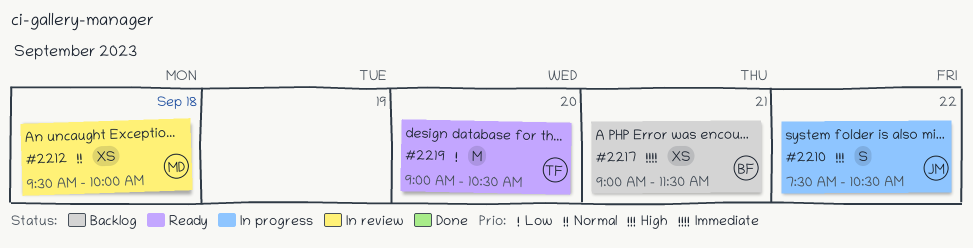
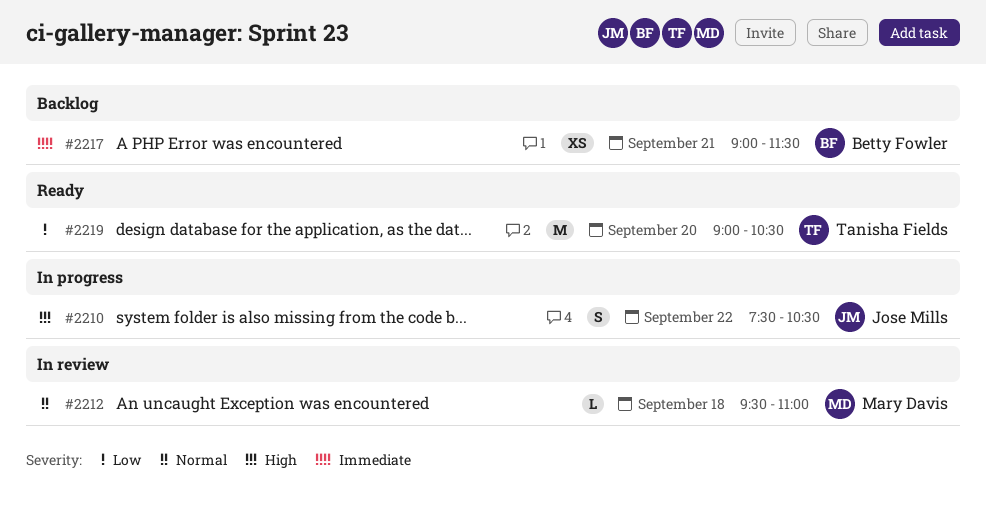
#2212, estimate: XS -> L
#2212, ends: 10:00 -> 11:00

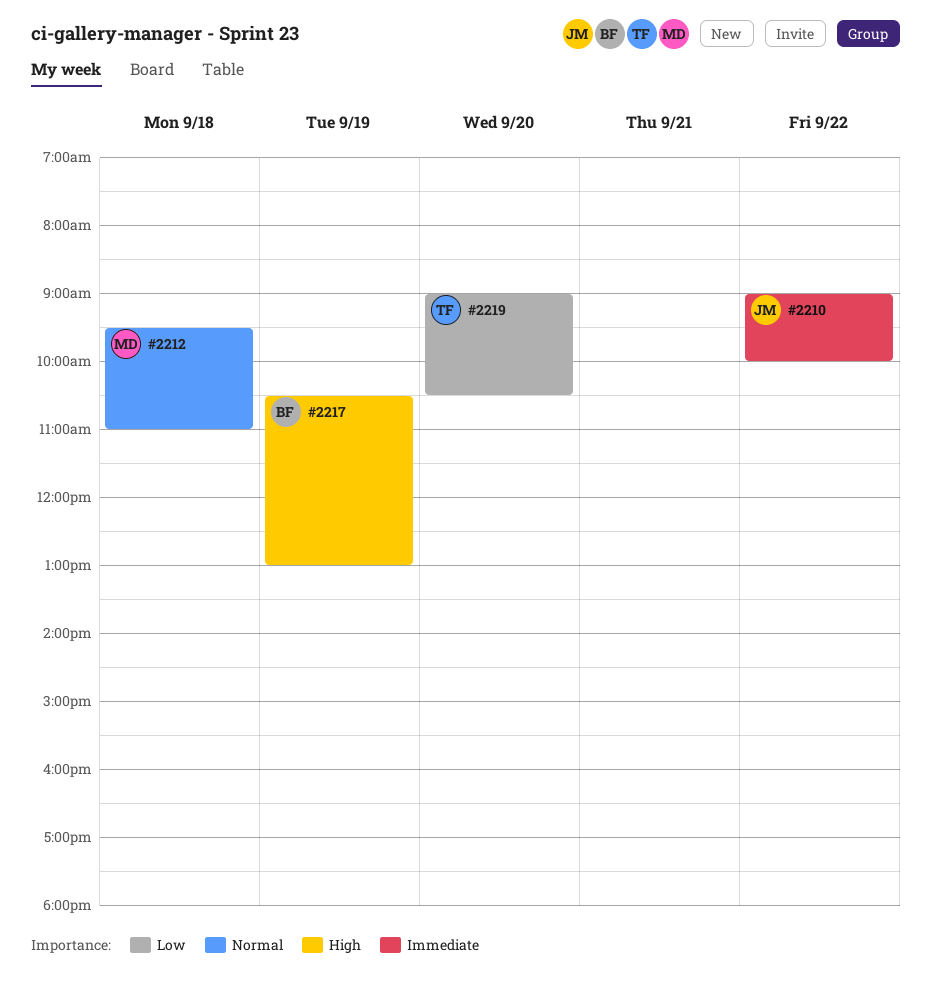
#2210, priority: High -> Immediate
#2210, begins: 07:30 -> 09:00
#2210, ends: 10:30 -> 10:00
#2217, priority: Immediate -> High
#2217, day: Sep 21 -> Sep 19
#2217, begins: 09:00 -> 10:30
#2217, ends: 11:30 -> 13:00

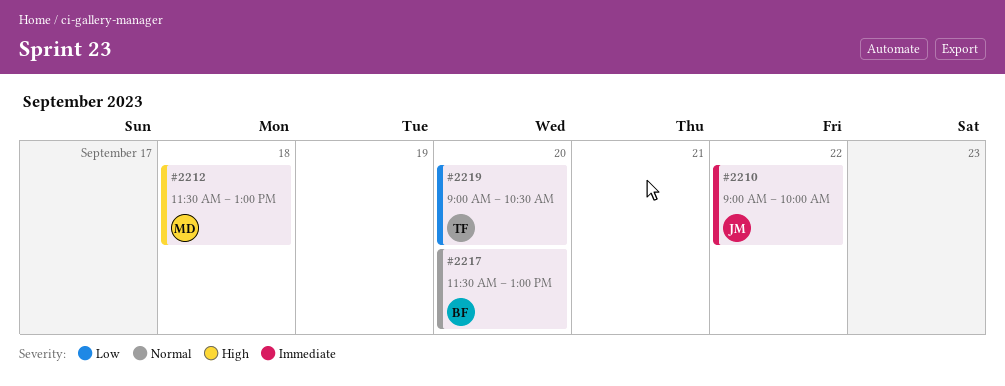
#2212, priority: Normal -> High
#2212, begins: 09:30 -> 11:30
#2212, ends: 11:00 -> 13:00
#2217, priority: High -> Normal
#2217, day: Sep 19 -> Sep 20
#2217, begins: 10:30 -> 11:30

